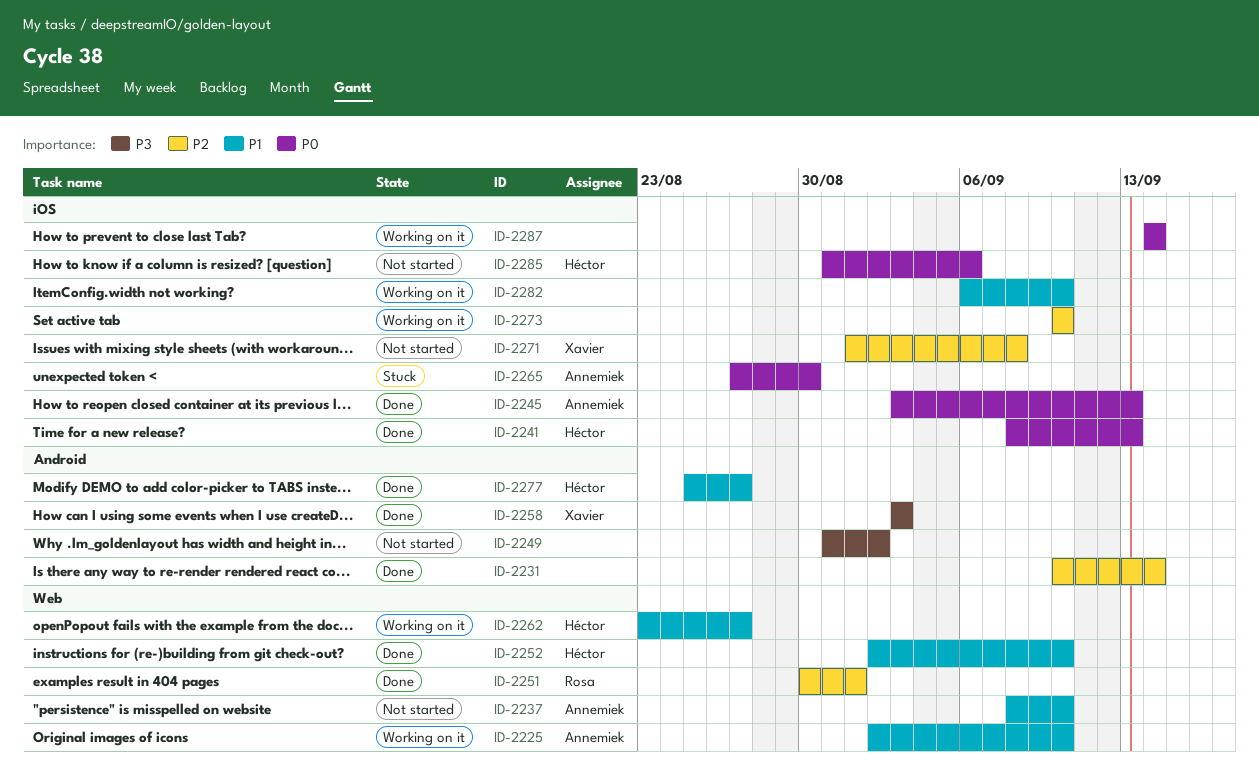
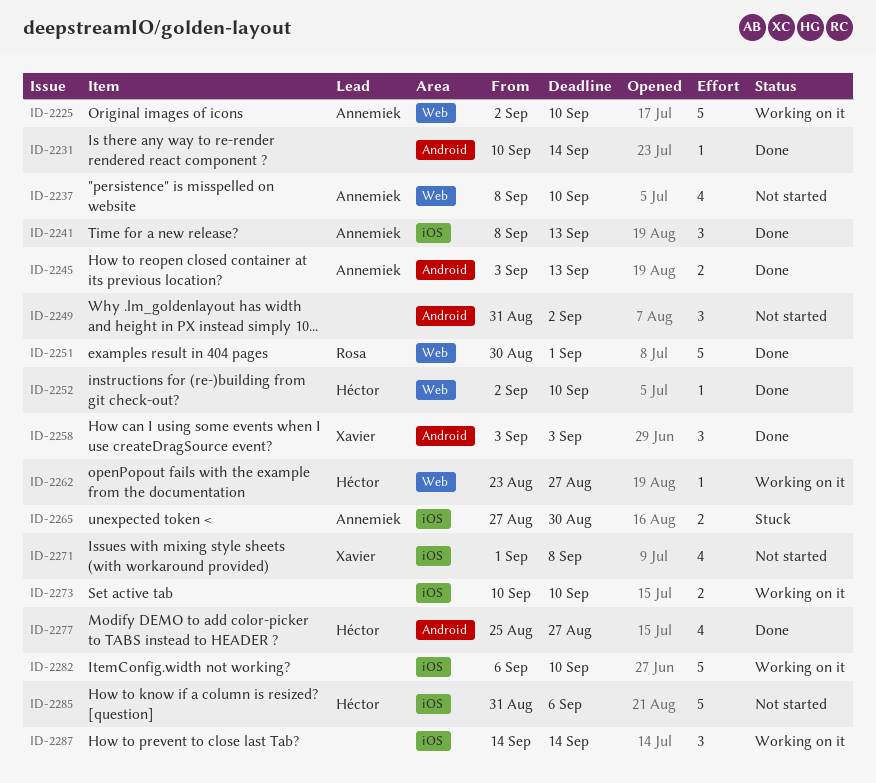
ID-2241, owner: Héctor -> Annemiek
ID-2245, label: iOS -> Android

